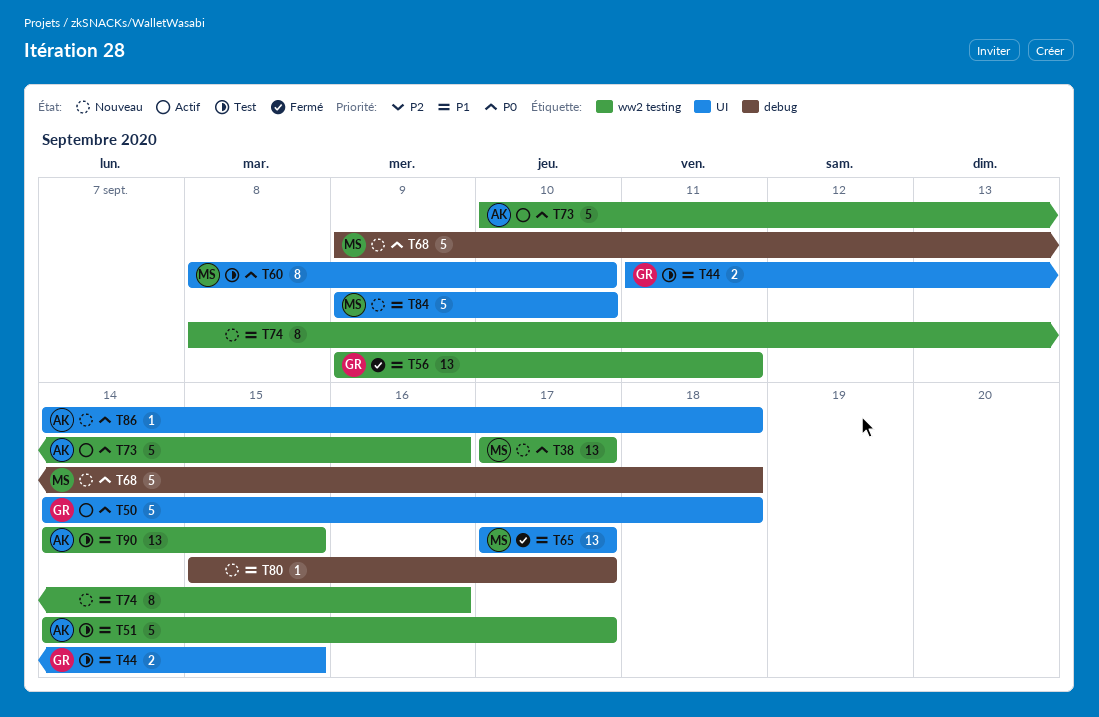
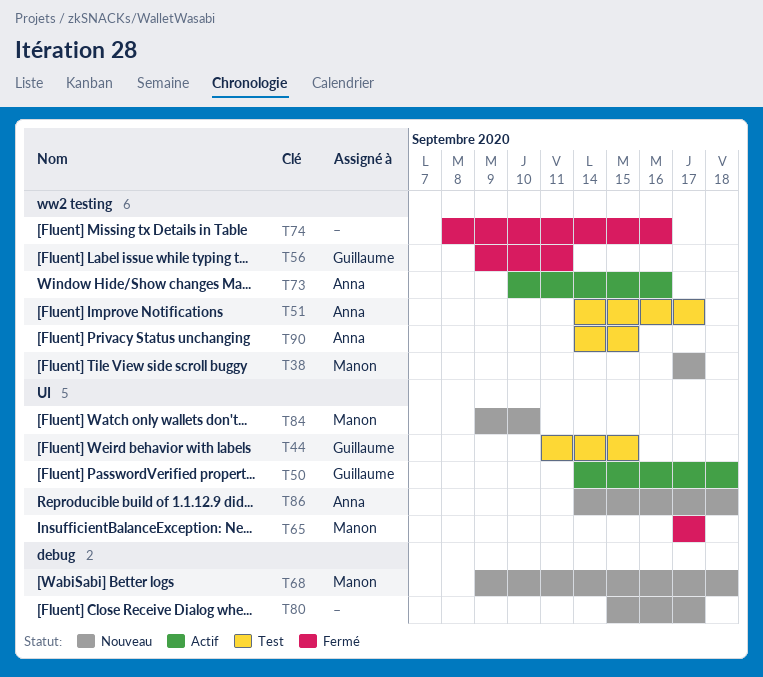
T60: present -> none
T74, status: Nouveau -> Fermé

